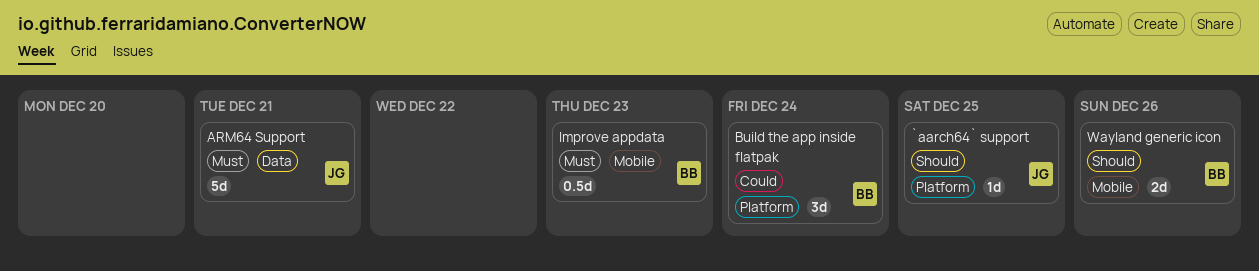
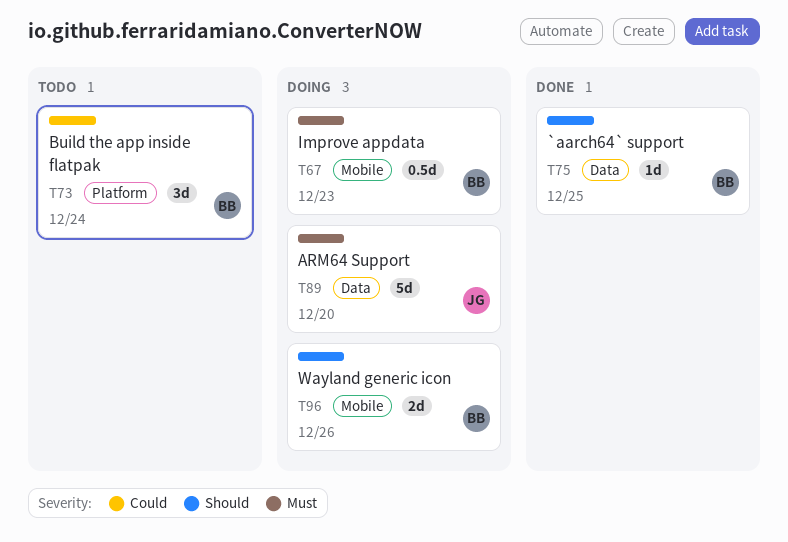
`aarch64` support, owner: JG -> BB
`aarch64` support, label: Platform -> Data
ARM64 Support, due: Dec 21 -> Dec 20

